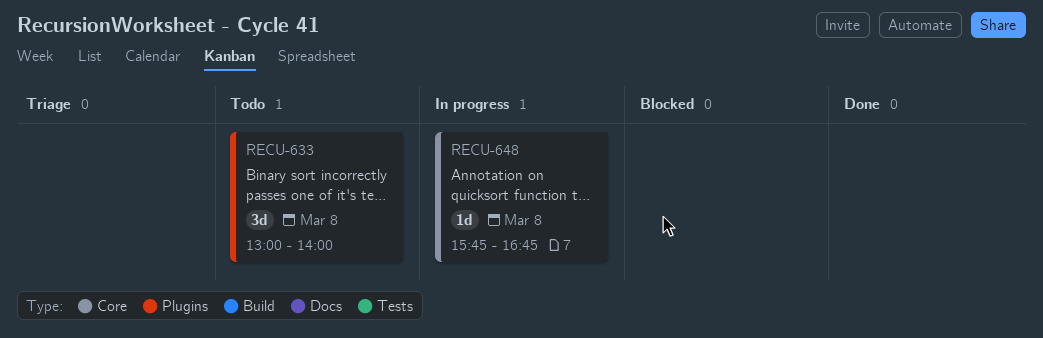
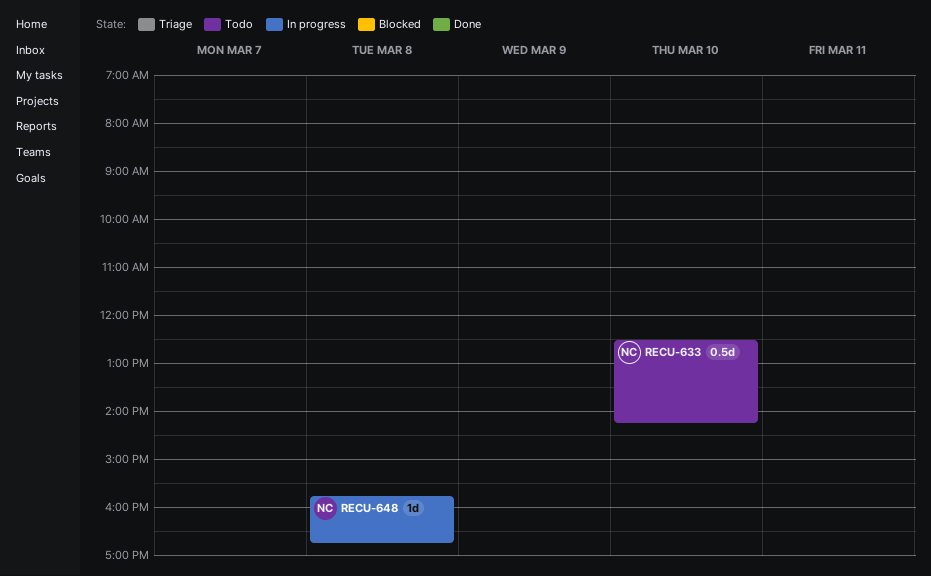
RECU-633, estimate: 3d -> 0.5d
RECU-633, day: Mar 8 -> Mar 10
RECU-633, begins: 13:00 -> 12:30
RECU-633, ends: 14:00 -> 14:15

